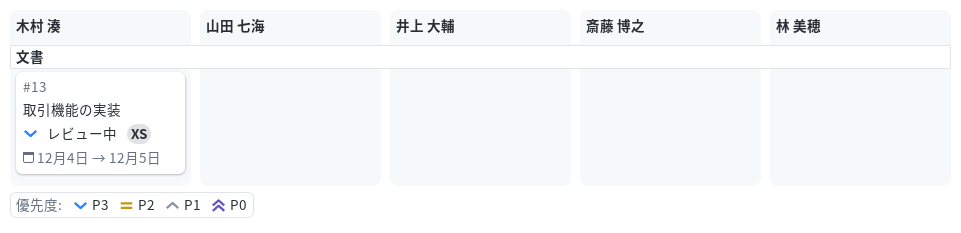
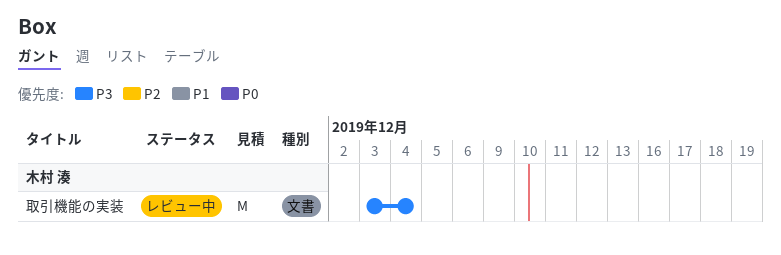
取引機能の実装, estimate: XS -> M
取引機能の実装, start: Dec 4 -> Dec 3
取引機能の実装, due: Dec 5 -> Dec 4

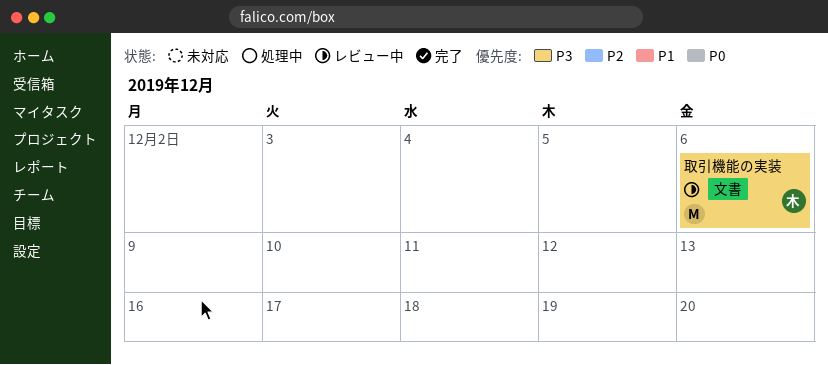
取引機能の実装, due: Dec 4 -> Dec 6

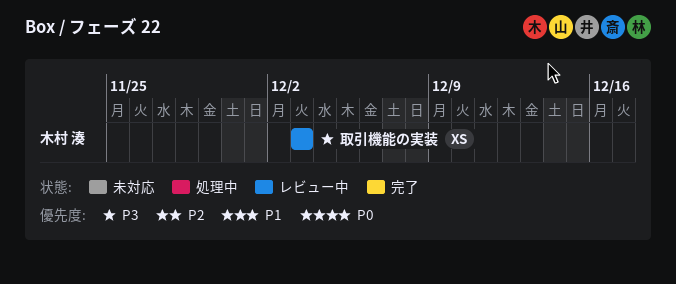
取引機能の実装, estimate: M -> XS
取引機能の実装, due: Dec 6 -> Dec 3

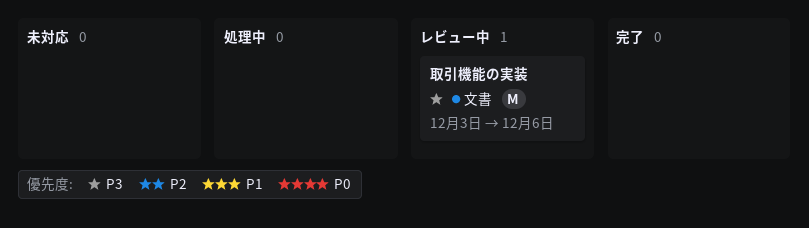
取引機能の実装, estimate: XS -> M
取引機能の実装, due: Dec 3 -> Dec 6

